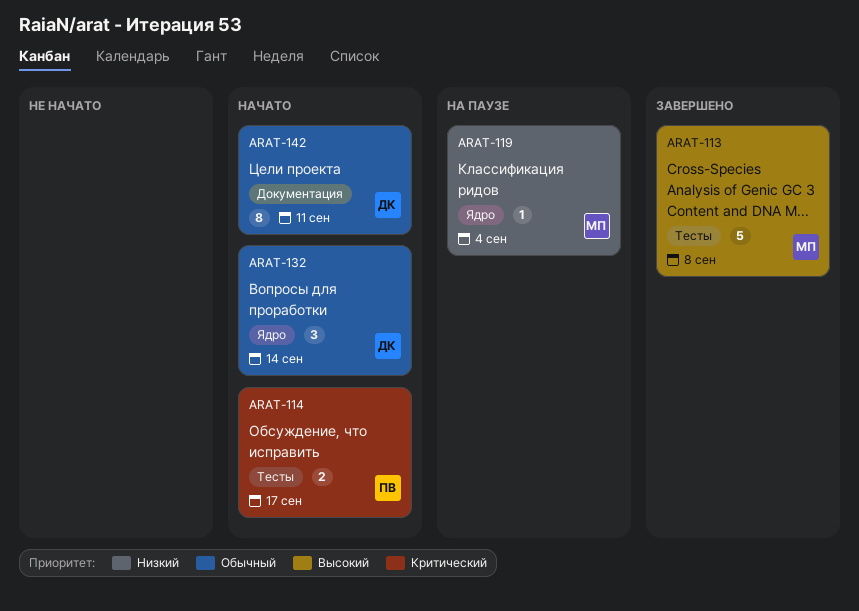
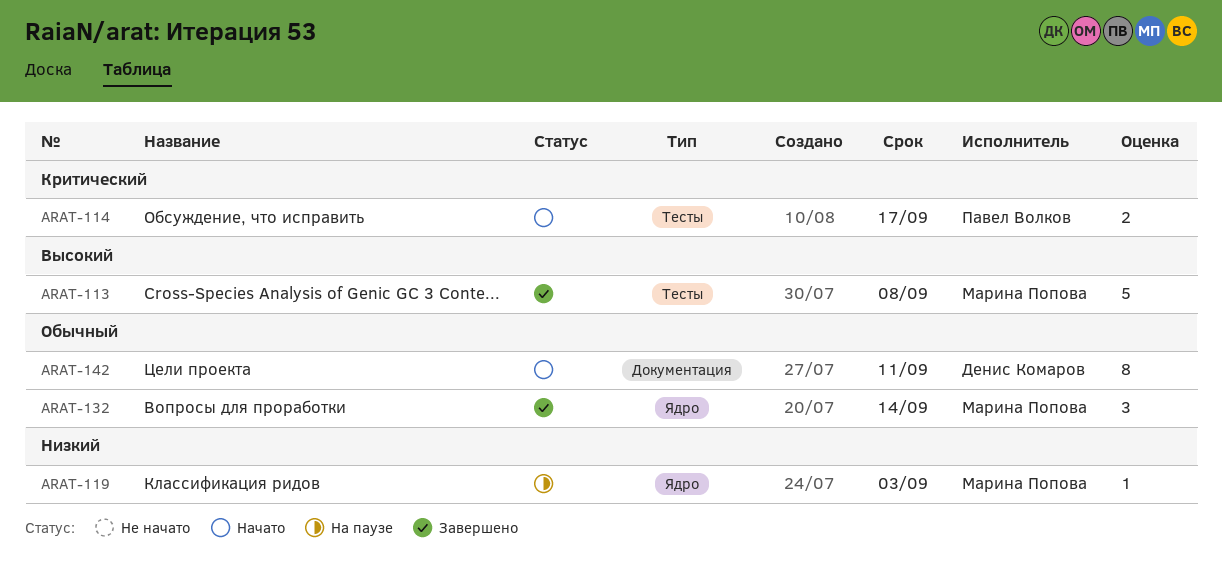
ARAT-119, due: Sep 4 -> Sep 3
ARAT-132, status: Начато -> Завершено
ARAT-132, owner: Денис Комаров -> Марина Попова

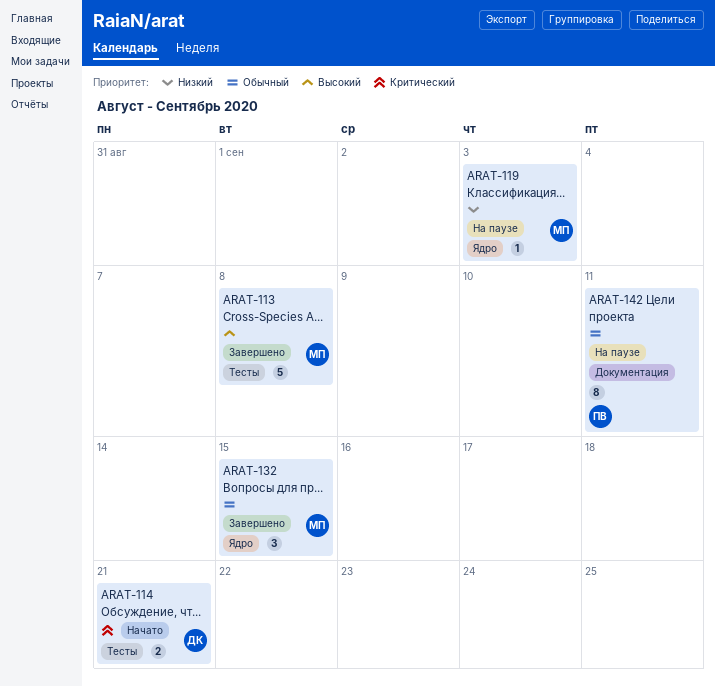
ARAT-114, owner: Павел Волков -> Денис Комаров
ARAT-114, due: Sep 17 -> Sep 21
ARAT-132, due: Sep 14 -> Sep 15
ARAT-142, status: Начато -> На паузе
ARAT-142, owner: Денис Комаров -> Павел Волков

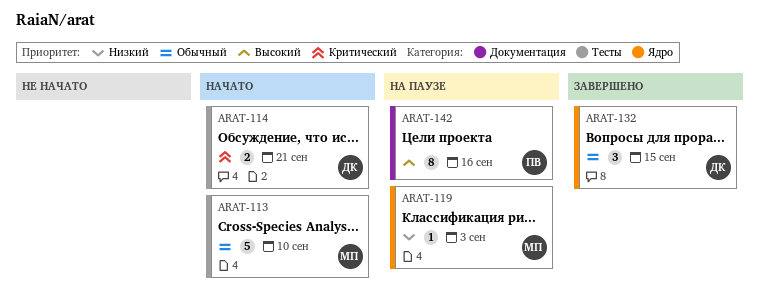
ARAT-113, status: Завершено -> Начато
ARAT-113, priority: Высокий -> Обычный
ARAT-113, due: Sep 8 -> Sep 10
ARAT-132, owner: МП -> ДК
ARAT-142, priority: Обычный -> Высокий
ARAT-142, due: Sep 11 -> Sep 16

